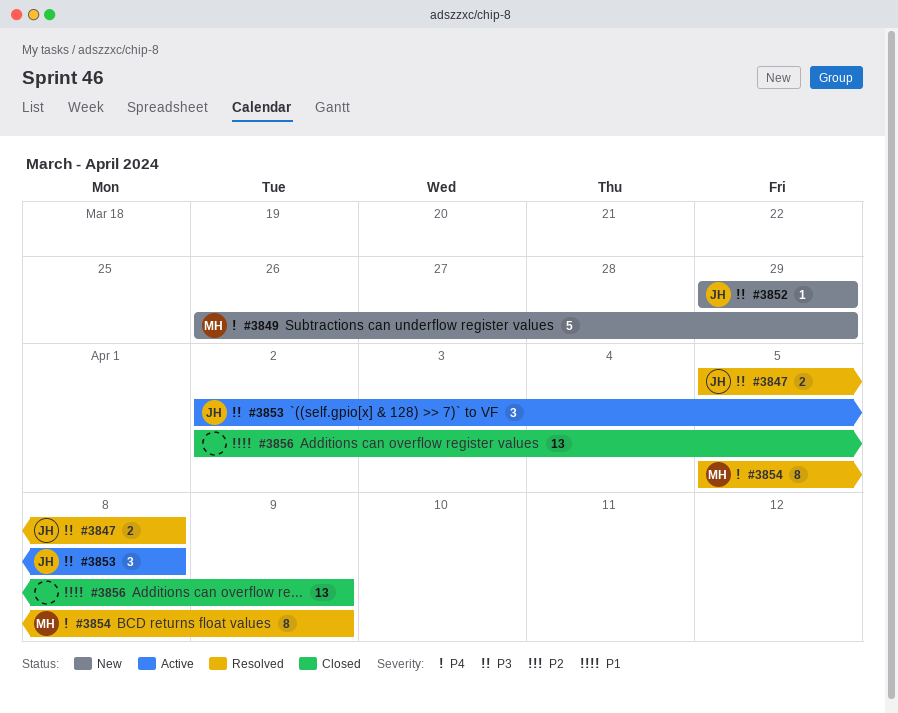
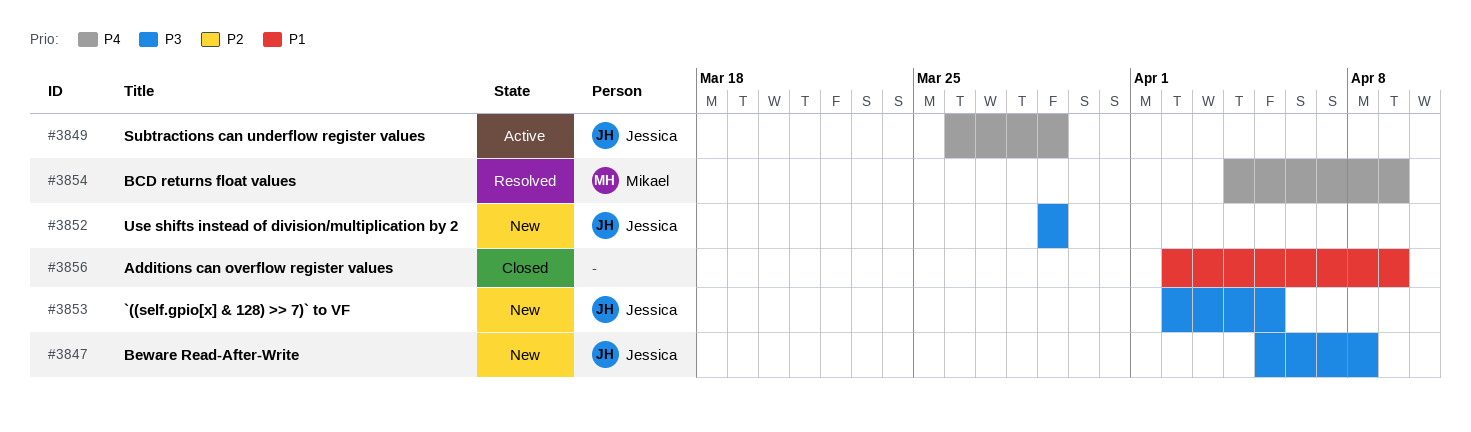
#3847, status: Resolved -> New
#3849, status: New -> Active
#3849, owner: Mikael -> Jessica
#3853, status: Active -> New
#3853, due: Apr 8 -> Apr 5
#3854, start: Apr 5 -> Apr 4

